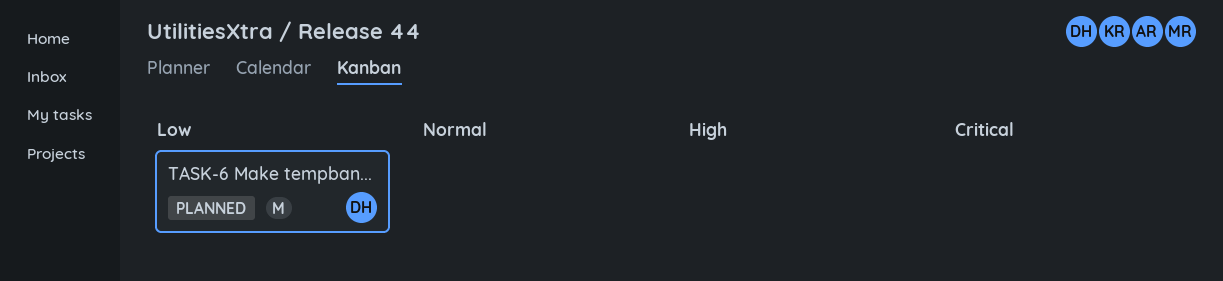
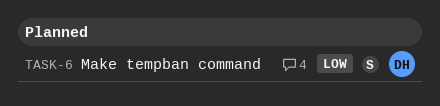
TASK-6, estimate: M -> S

